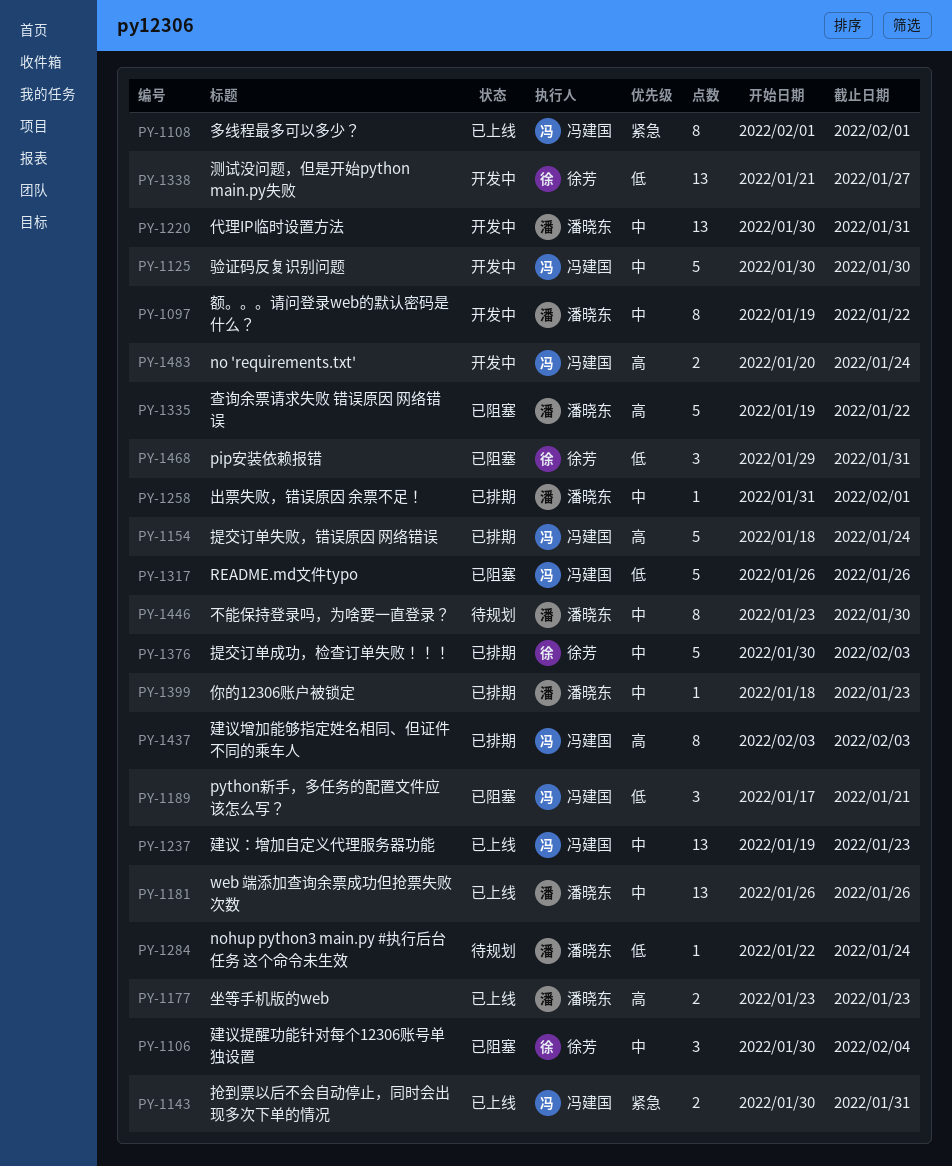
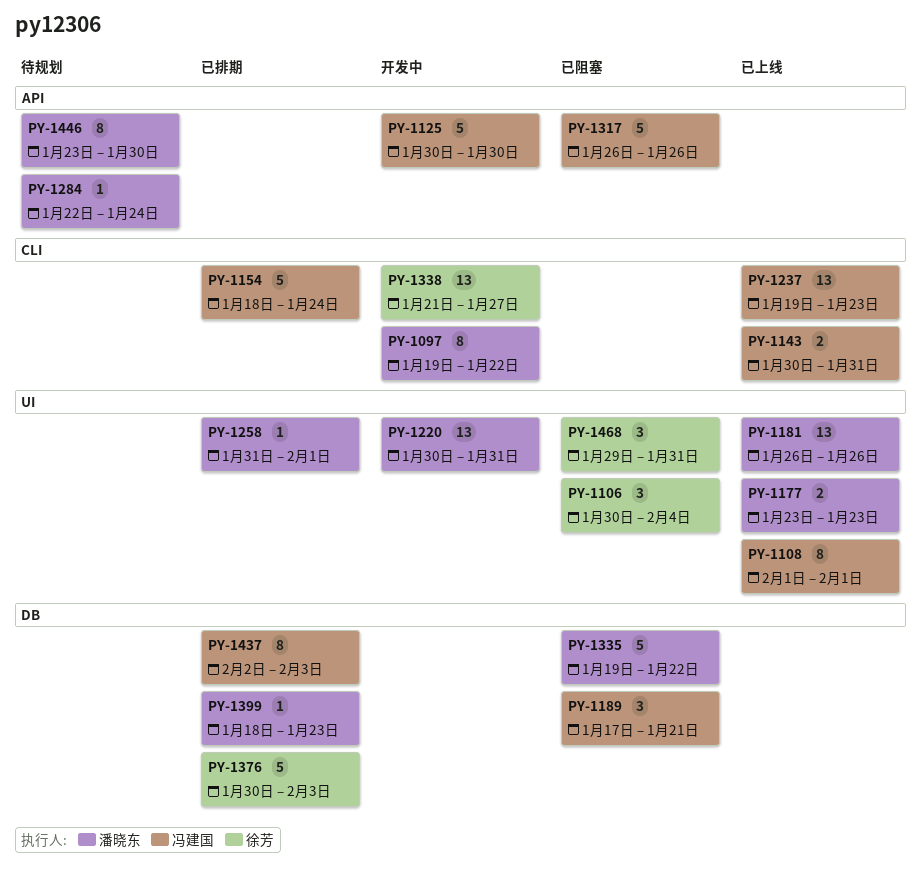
PY-1437, start: Feb 3 -> Feb 2
PY-1483: present -> none

